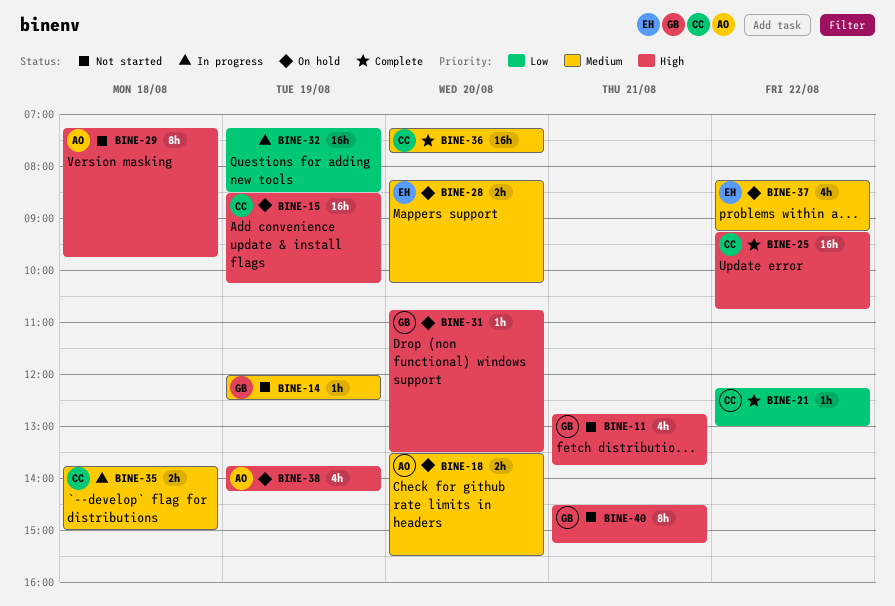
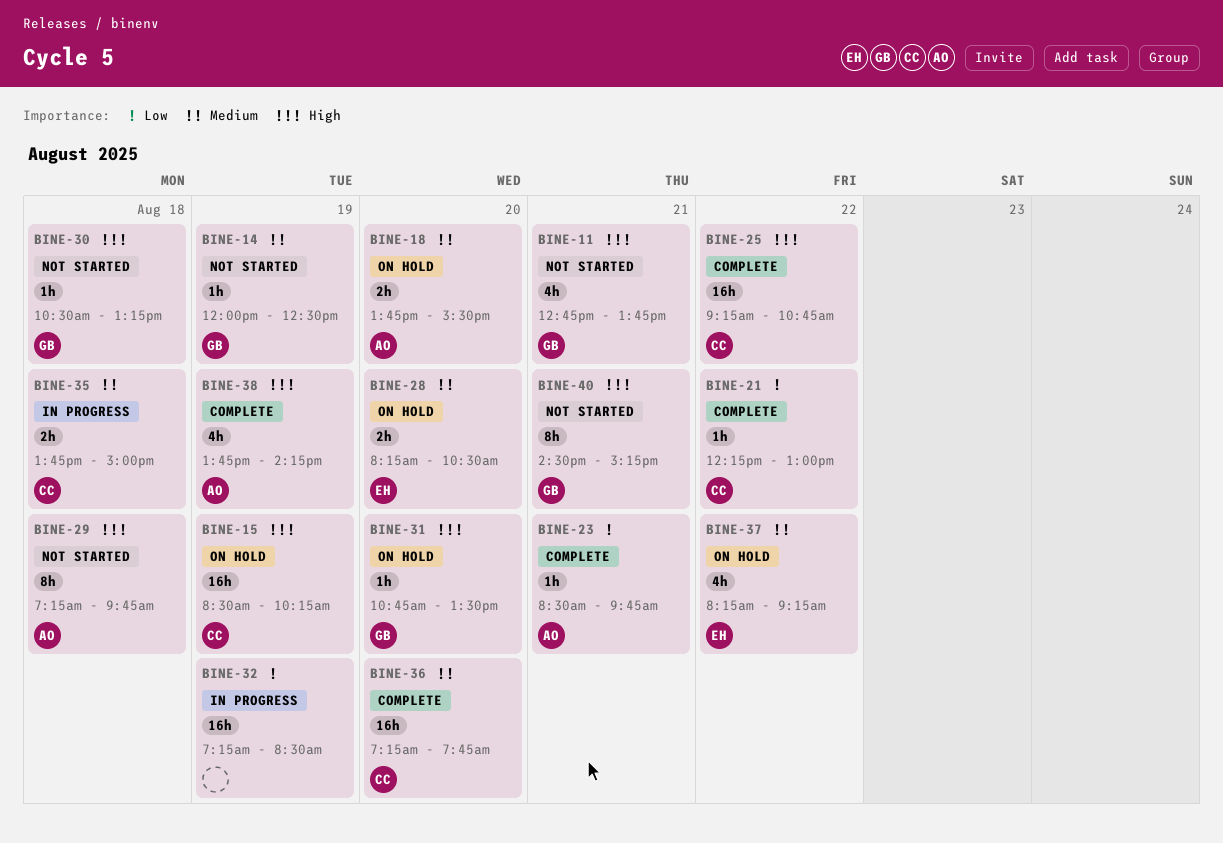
BINE-18, begins: 13:30 -> 13:45
BINE-23: none -> present
BINE-28, ends: 10:15 -> 10:30
BINE-30: none -> present
BINE-38, status: On hold -> Complete

